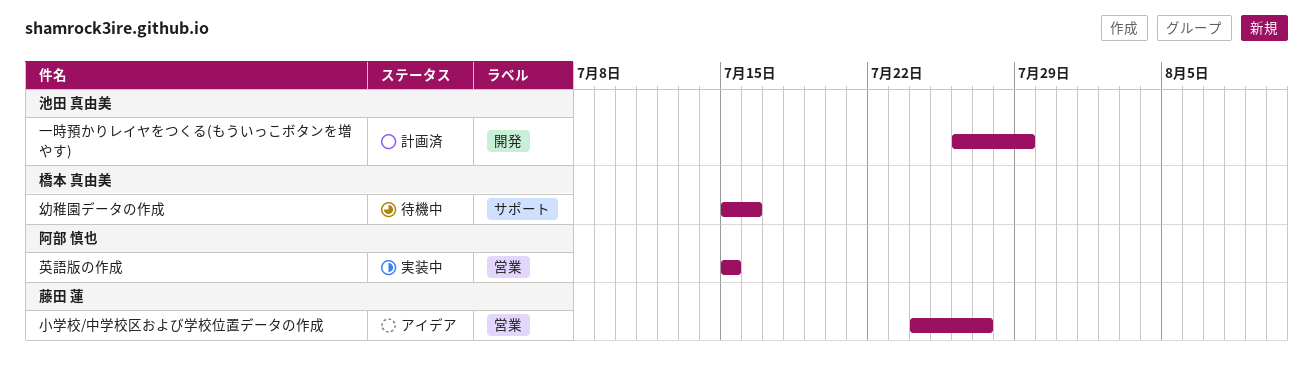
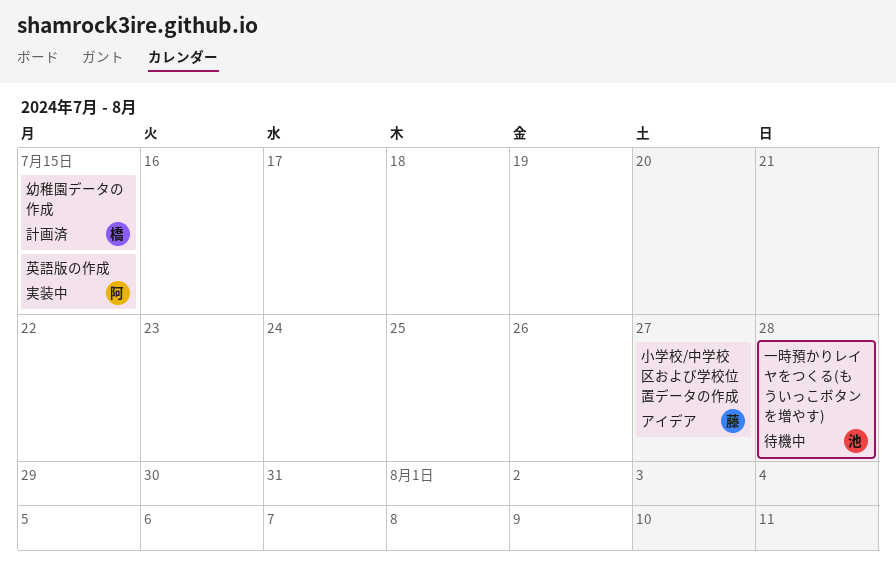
一時預かりレイヤをつくる(もういっこボタンを増やす), status: 計画済 -> 待機中
一時預かりレイヤをつくる(もういっこボタンを増やす), due: Jul 29 -> Jul 28
幼稚園データの作成, status: 待機中 -> 計画済
幼稚園データの作成, due: Jul 16 -> Jul 15

